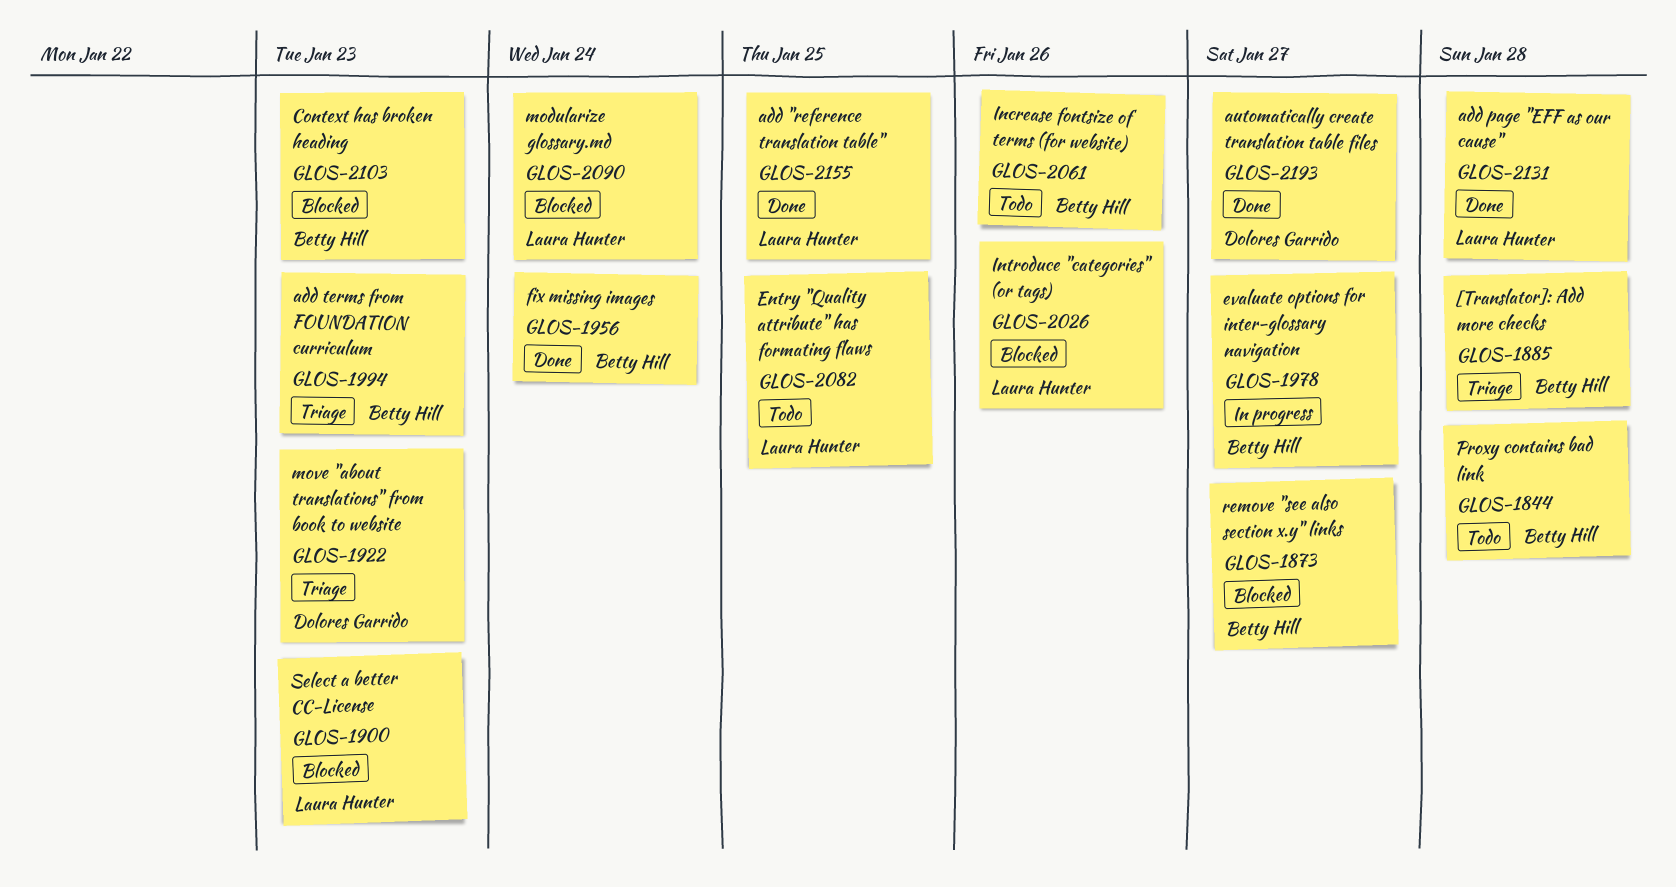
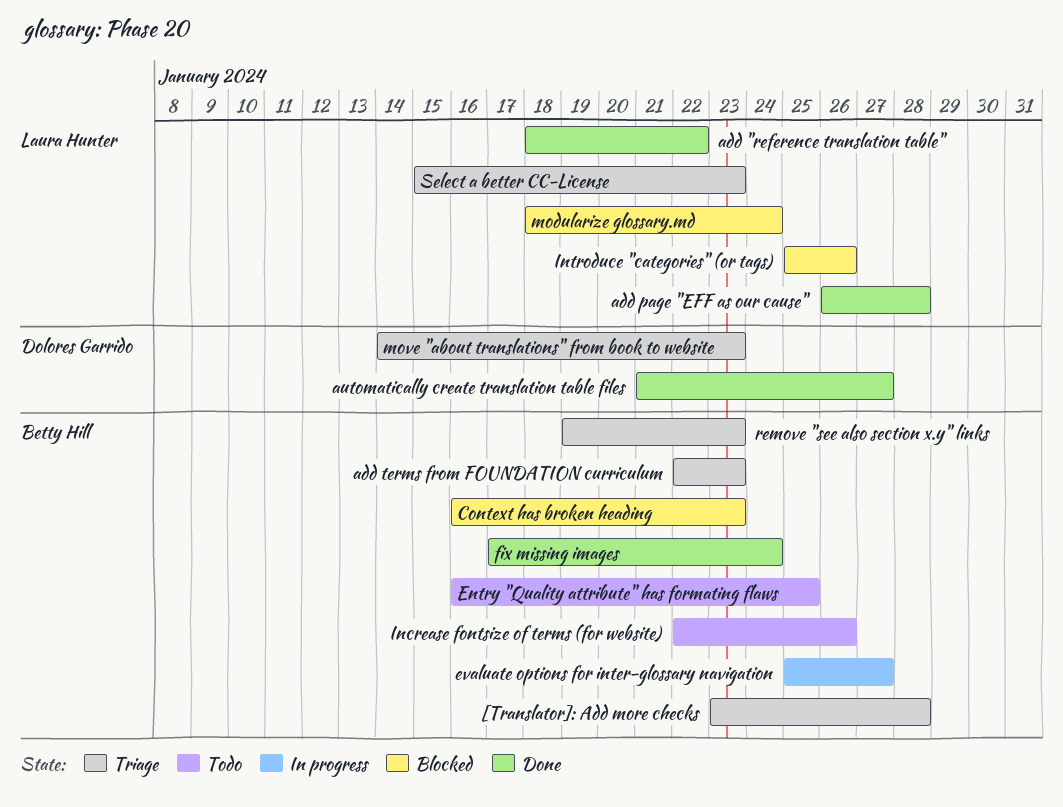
add "reference translation table", due: Jan 25 -> Jan 22
Entry "Quality attribute" has formating flaws, owner: Laura Hunter -> Betty Hill
Proxy contains bad link: present -> none
remove "see also section x.y" links, status: Blocked -> Triage
remove "see also section x.y" links, due: Jan 27 -> Jan 23
Select a better CC-License, status: Blocked -> Triage

